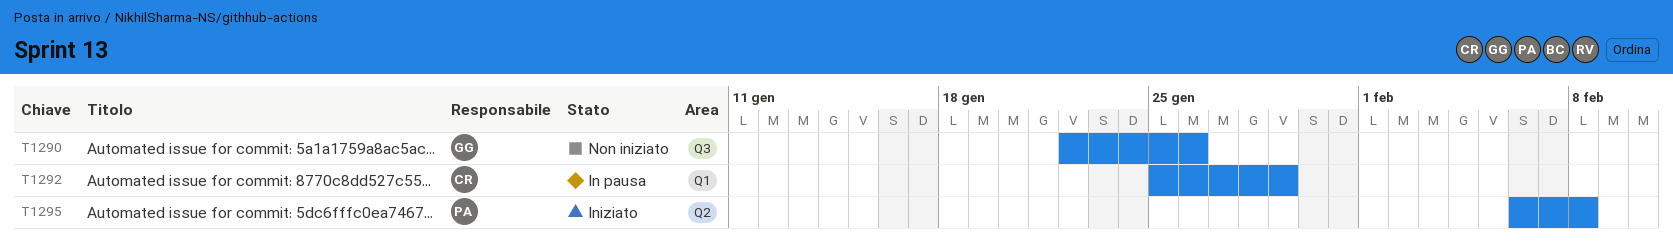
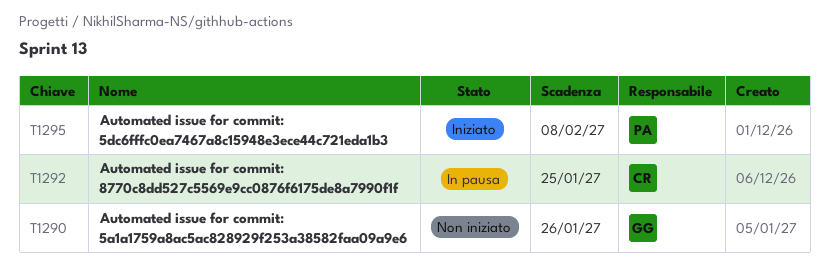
T1292, due: Jan 29 -> Jan 25

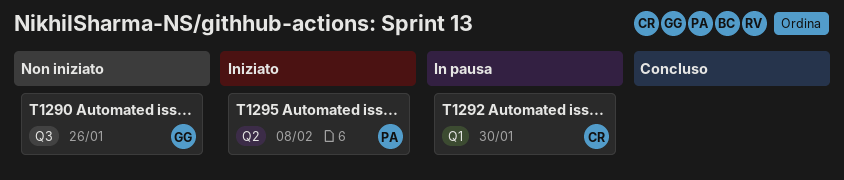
T1292, due: Jan 25 -> Jan 30

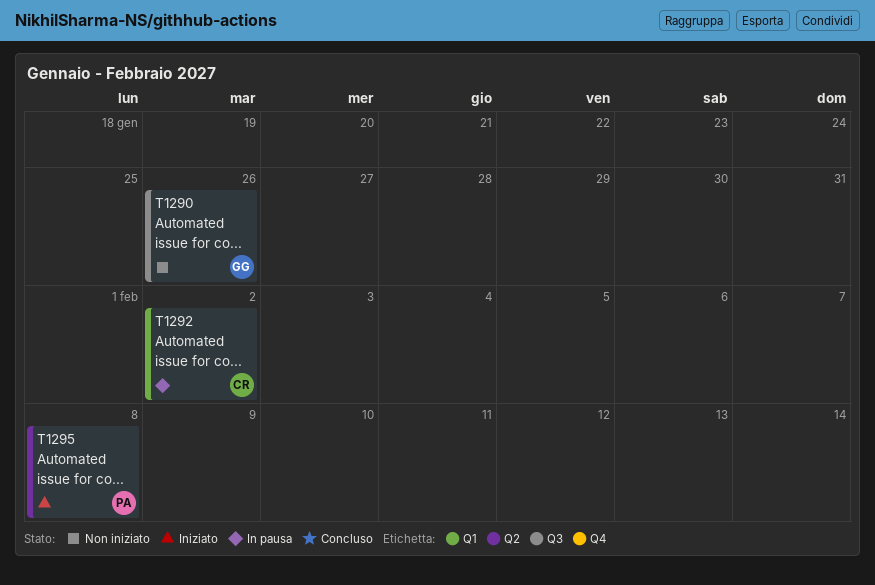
T1292, due: Jan 30 -> Feb 2

